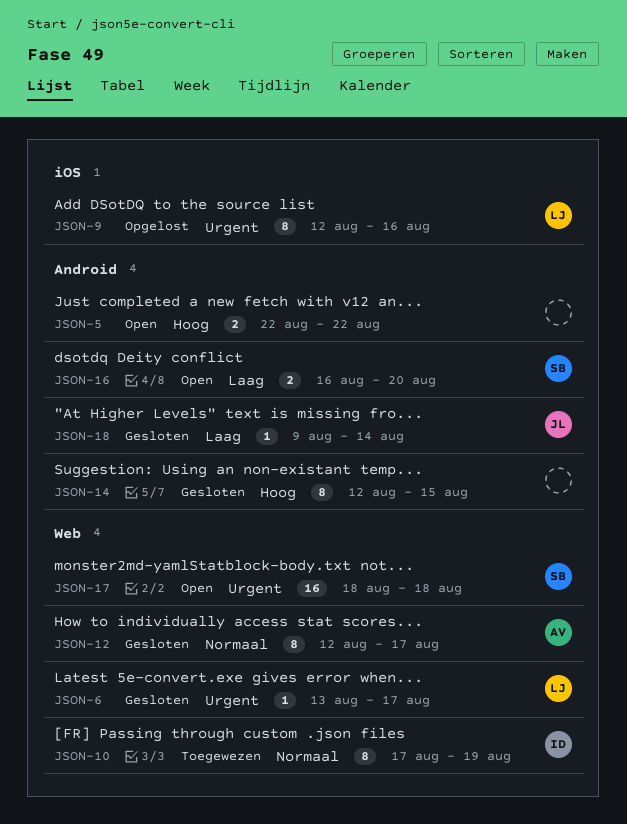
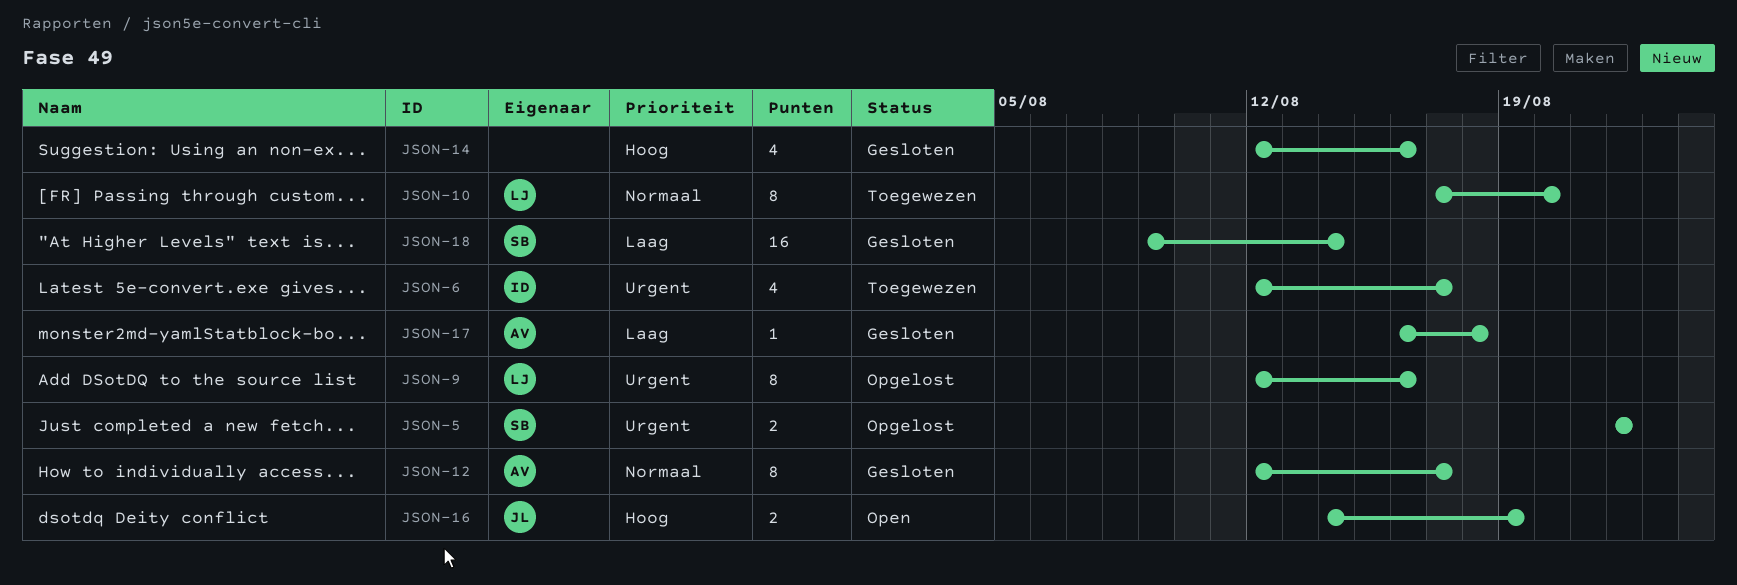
JSON-5, status: Open -> Opgelost
JSON-5, owner: none -> SB
JSON-5, priority: Hoog -> Urgent
JSON-6, status: Gesloten -> Toegewezen
JSON-6, owner: LJ -> ID
JSON-6, estimate: 1 -> 4
JSON-6, start: Aug 13 -> Aug 12
JSON-10, owner: ID -> LJ
JSON-10, due: Aug 19 -> Aug 20
JSON-14, estimate: 8 -> 4
JSON-14, due: Aug 15 -> Aug 16
JSON-16, owner: SB -> JL
JSON-16, priority: Laag -> Hoog
JSON-16, start: Aug 16 -> Aug 14
JSON-16, due: Aug 20 -> Aug 19
JSON-17, status: Open -> Gesloten
JSON-17, owner: SB -> AV
JSON-17, priority: Urgent -> Laag
JSON-17, estimate: 16 -> 1
JSON-17, start: Aug 18 -> Aug 16
JSON-18, owner: JL -> SB
JSON-18, estimate: 1 -> 16

